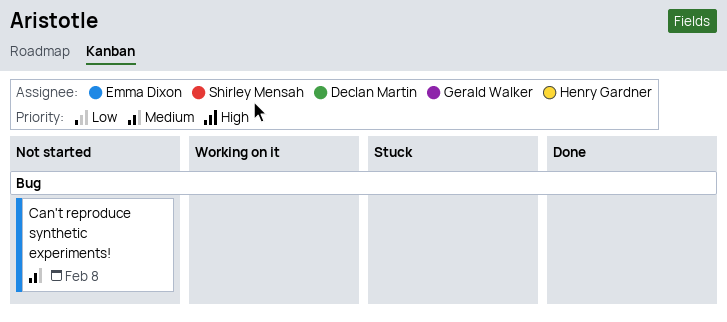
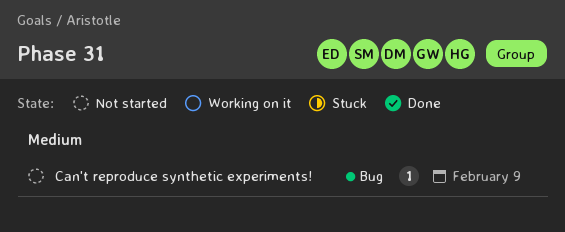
Can't reproduce synthetic experiments!, due: Feb 8 -> Feb 9

